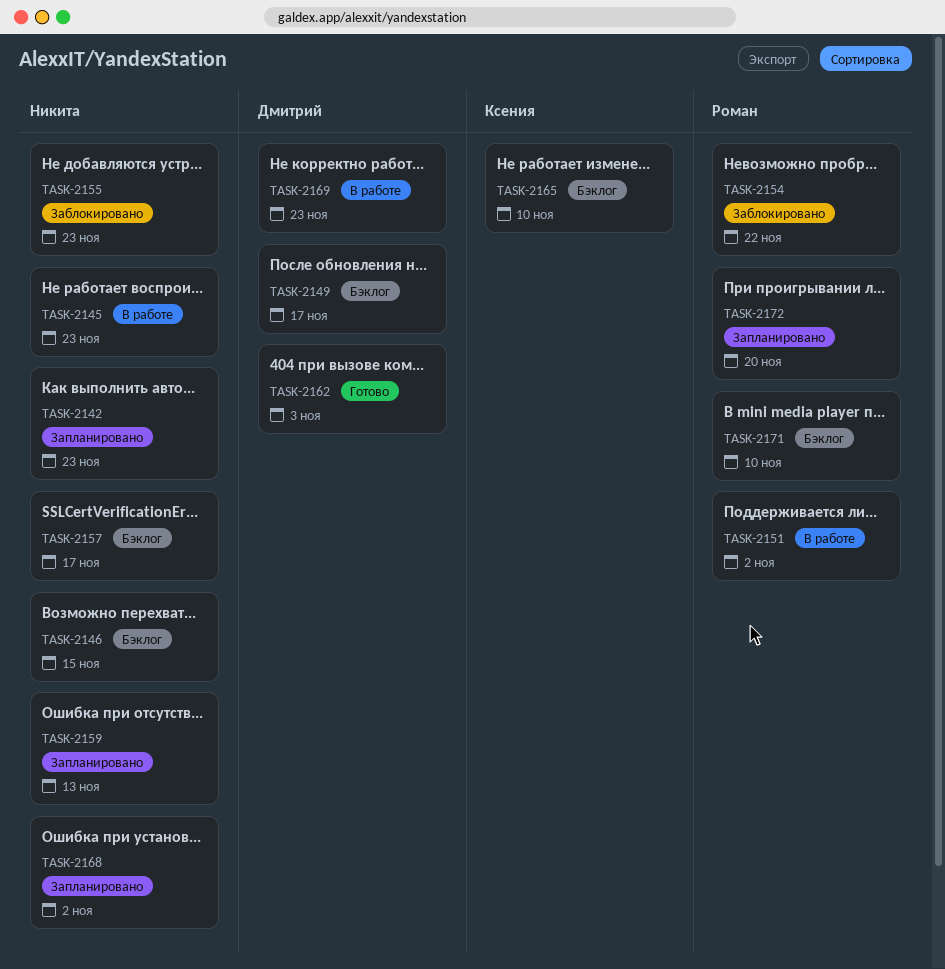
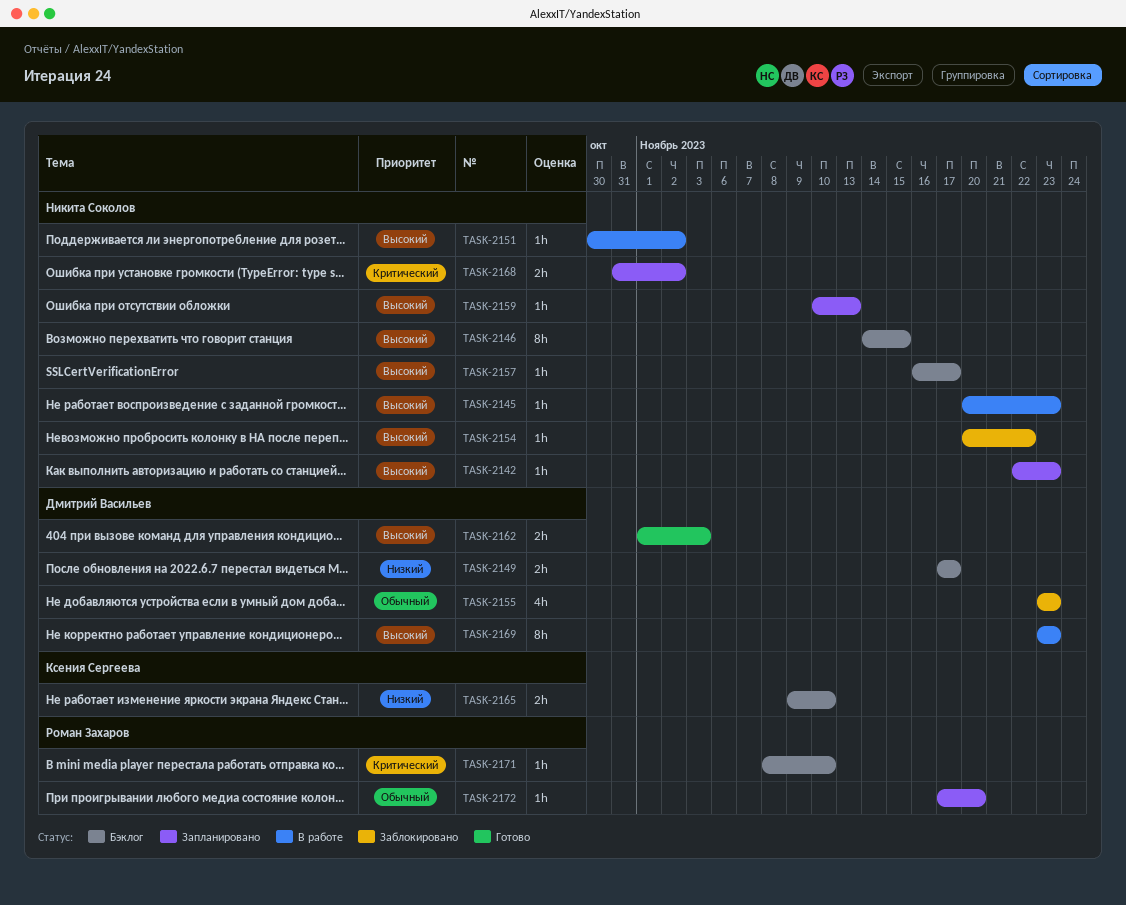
TASK-2151, owner: Роман Захаров -> Никита Соколов
TASK-2154, owner: Роман Захаров -> Никита Соколов
TASK-2155, owner: Никита Соколов -> Дмитрий Васильев

